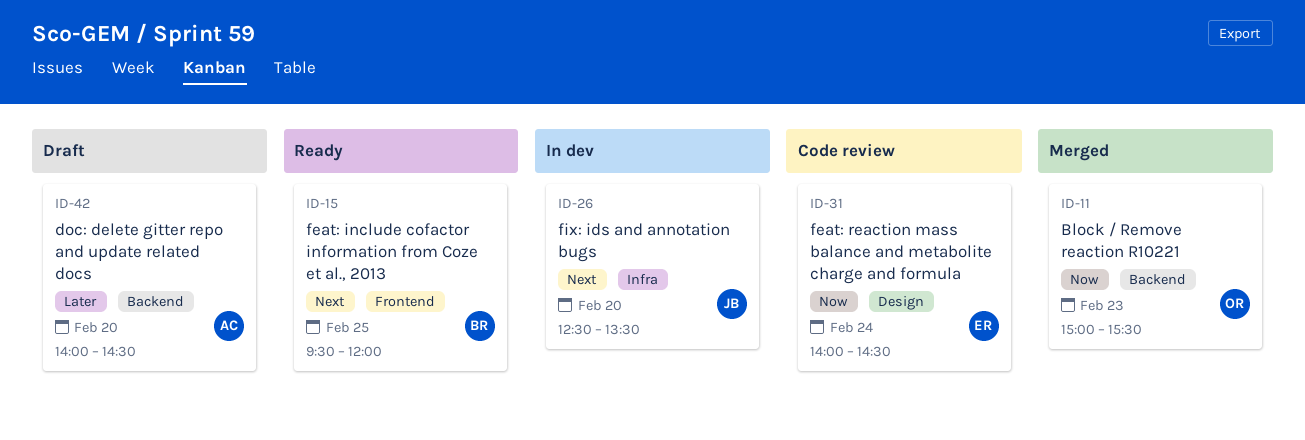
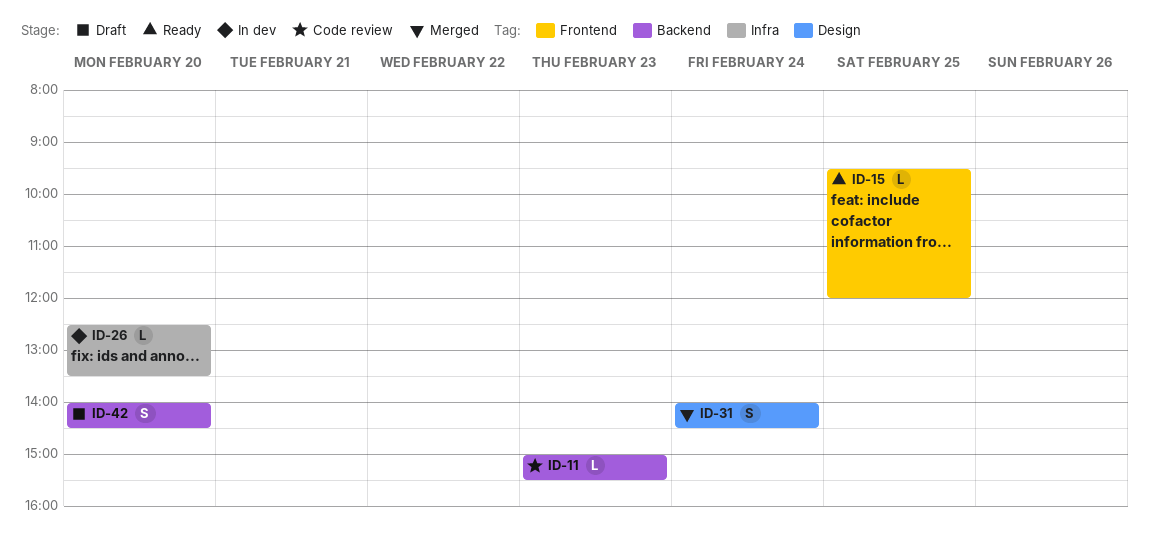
ID-11, status: Merged -> Code review
ID-31, status: Code review -> Merged

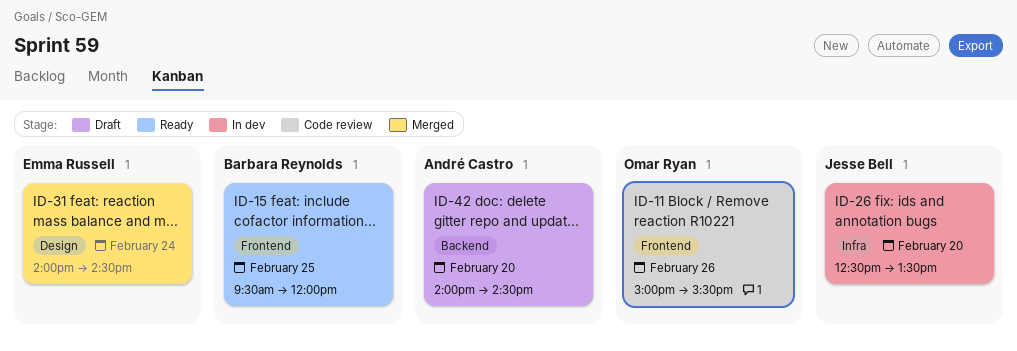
ID-11, label: Backend -> Frontend
ID-11, day: Feb 23 -> Feb 26

